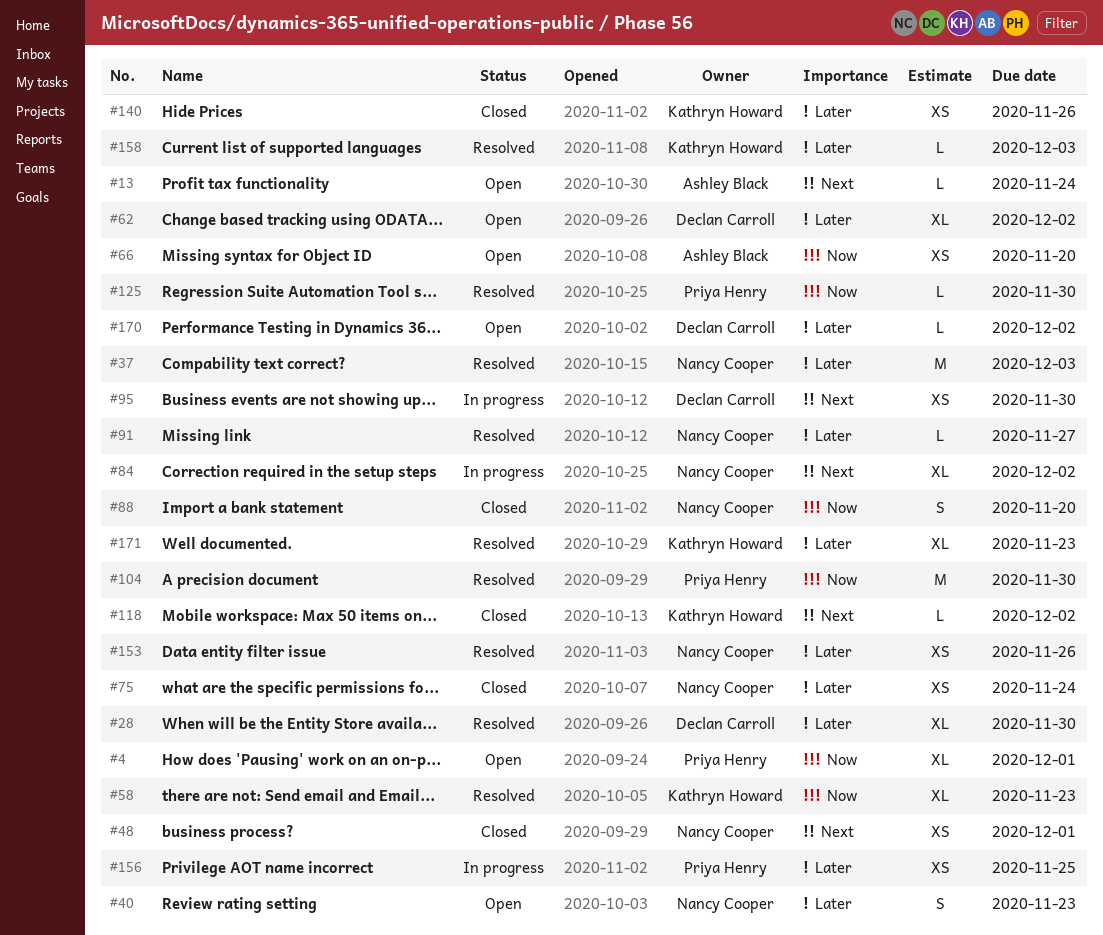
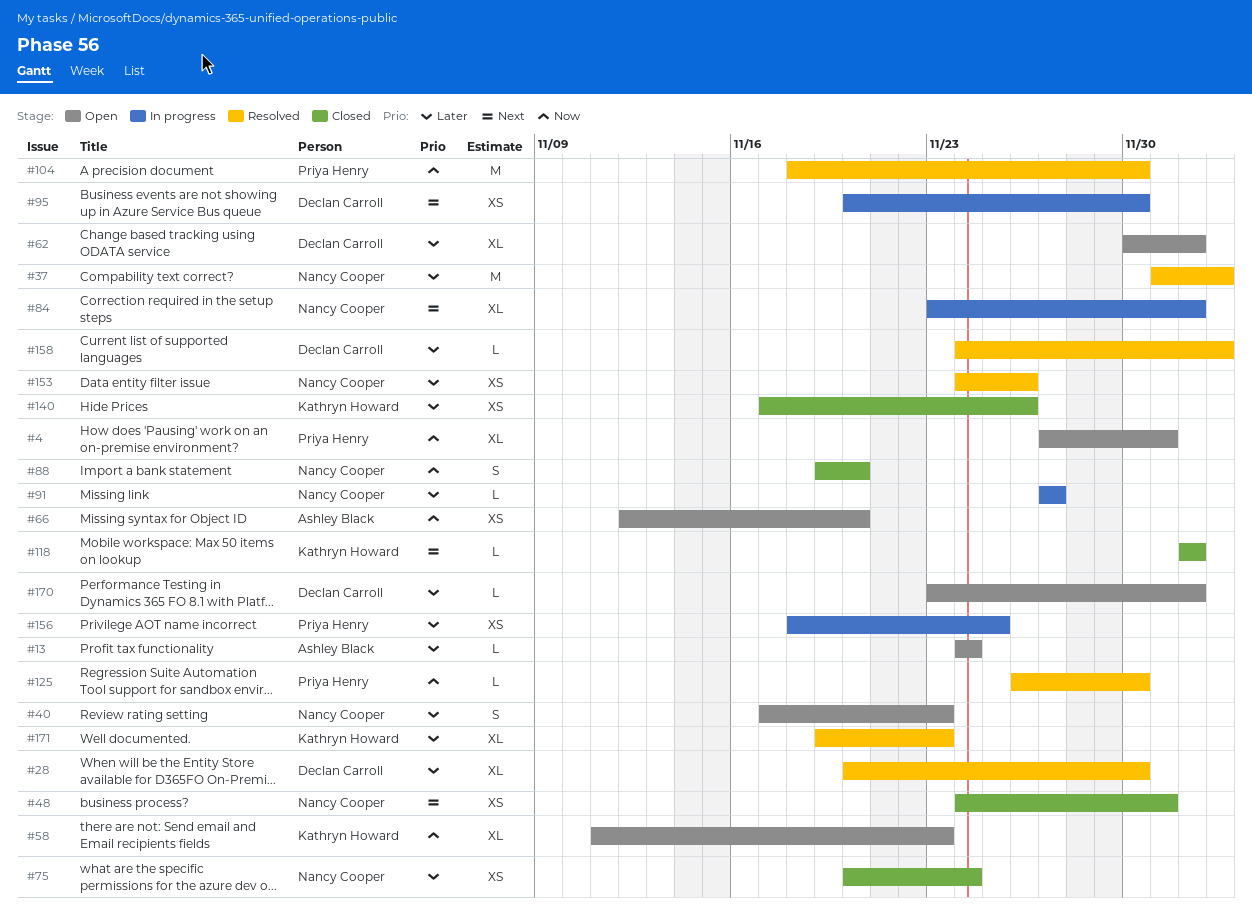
#13, priority: Next -> Later
#58, status: Resolved -> Open
#91, status: Resolved -> In progress
#158, owner: Kathryn Howard -> Declan Carroll

